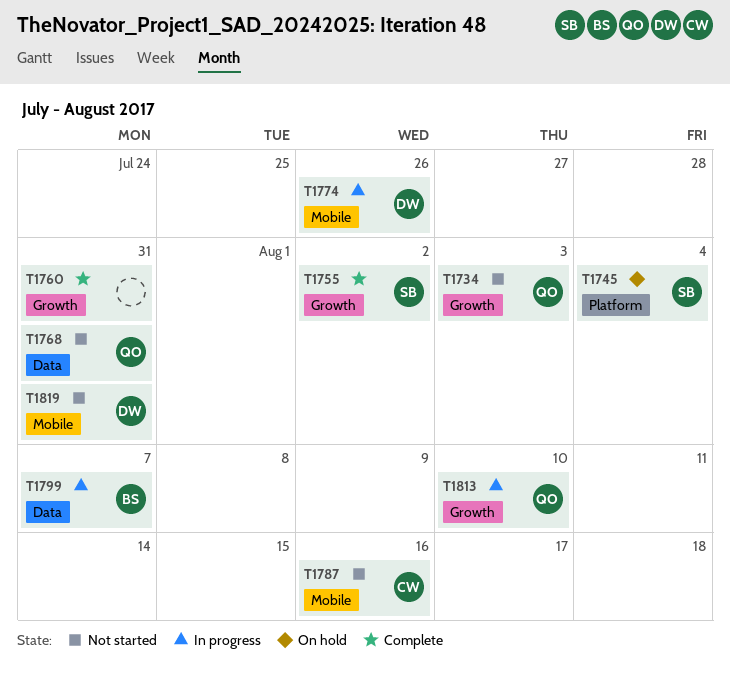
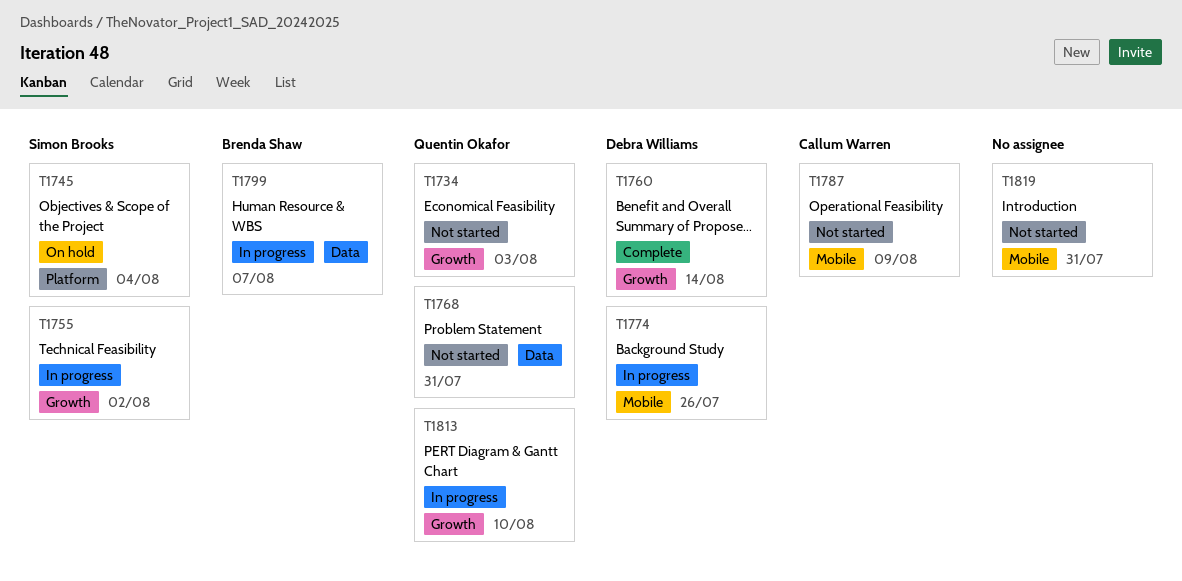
T1755, status: Complete -> In progress
T1760, owner: none -> Debra Williams
T1760, due: Jul 31 -> Aug 14
T1787, due: Aug 16 -> Aug 9
T1819, owner: Debra Williams -> none

